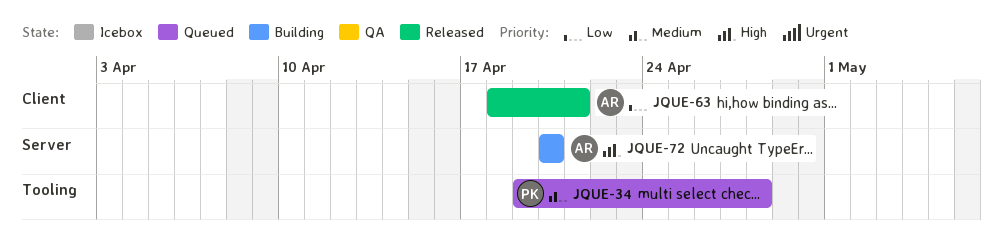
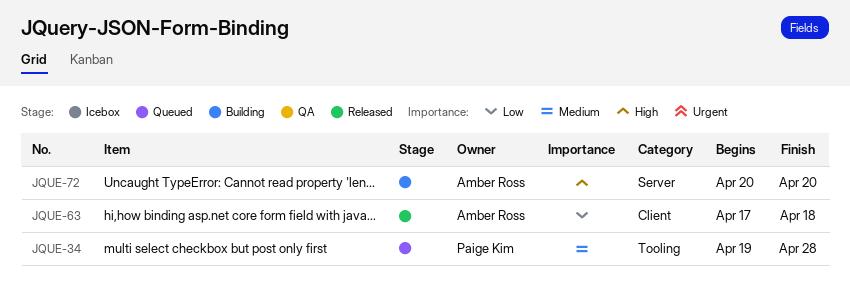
JQUE-63, start: Apr 18 -> Apr 17
JQUE-63, due: Apr 21 -> Apr 18

